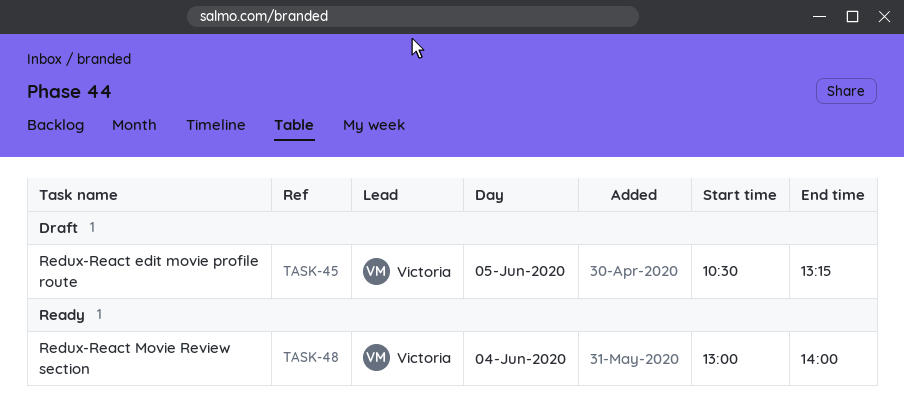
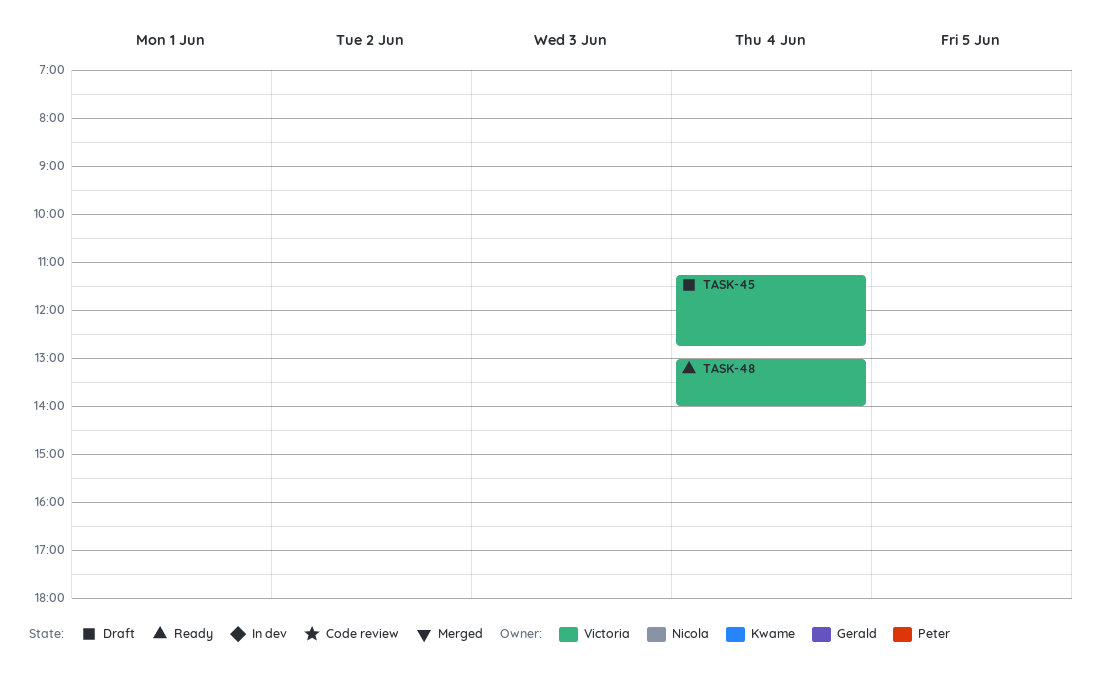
TASK-45, day: Jun 5 -> Jun 4
TASK-45, begins: 10:30 -> 11:15
TASK-45, ends: 13:15 -> 12:45

